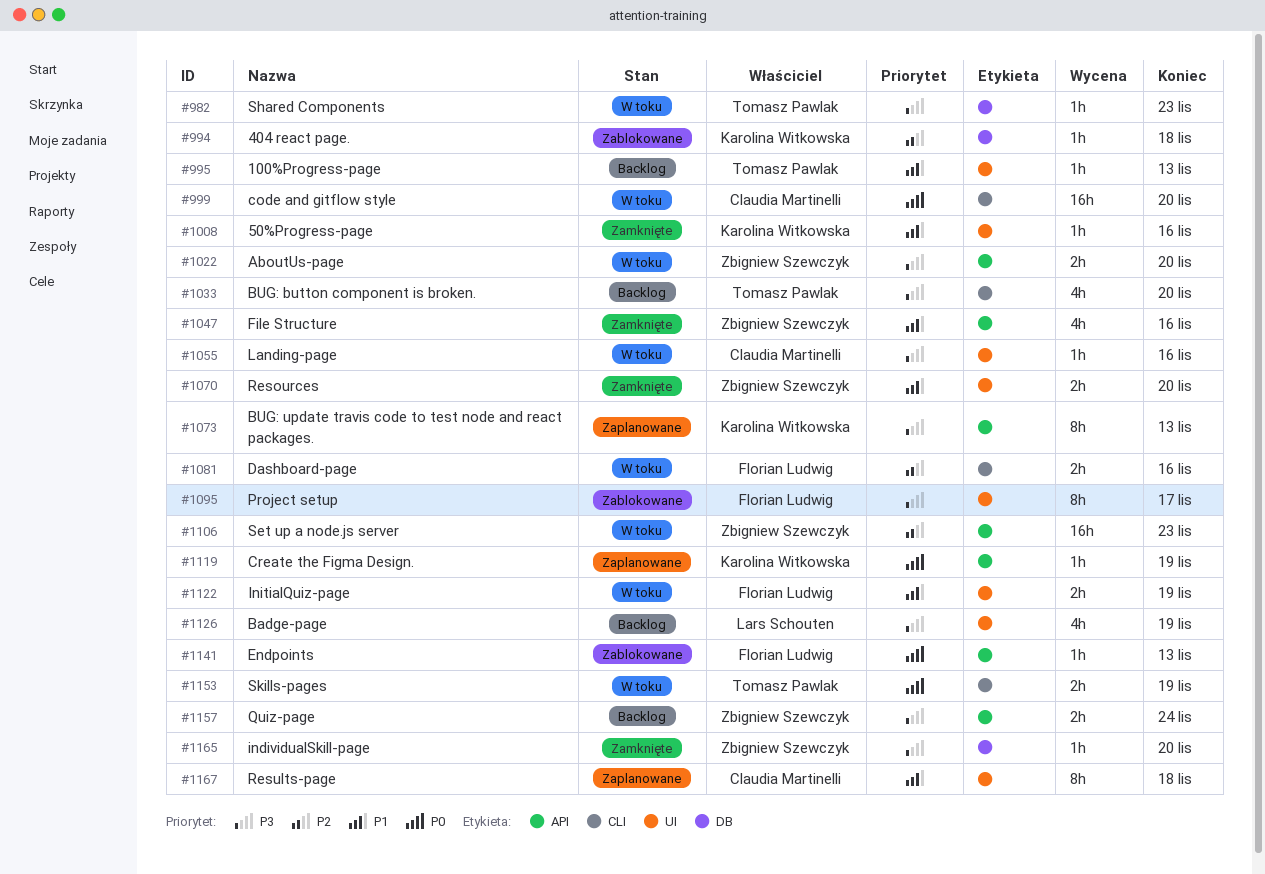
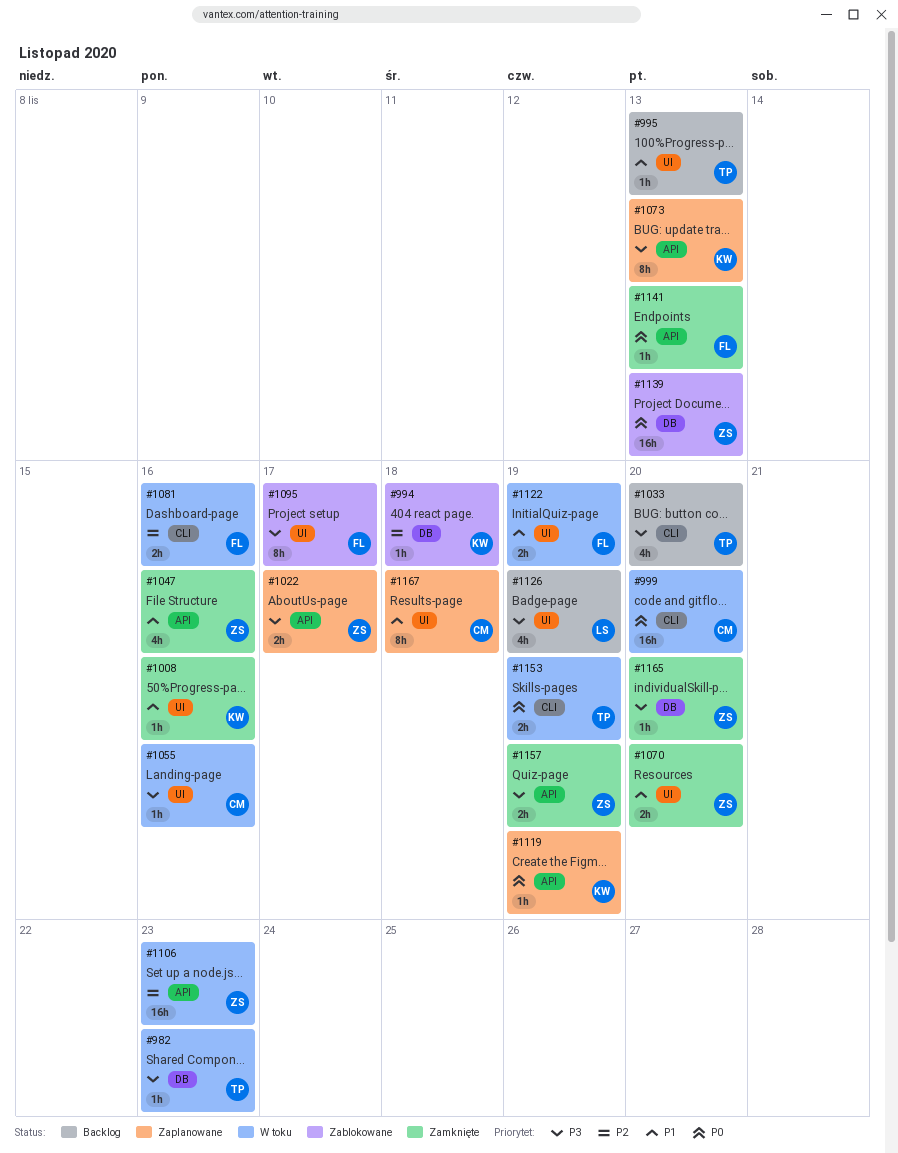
#1022, status: W toku -> Zaplanowane
#1022, due: Nov 20 -> Nov 17
#1139: none -> present
#1141, status: Zablokowane -> Zamknięte
#1157, status: Backlog -> Zamknięte
#1157, due: Nov 24 -> Nov 19

